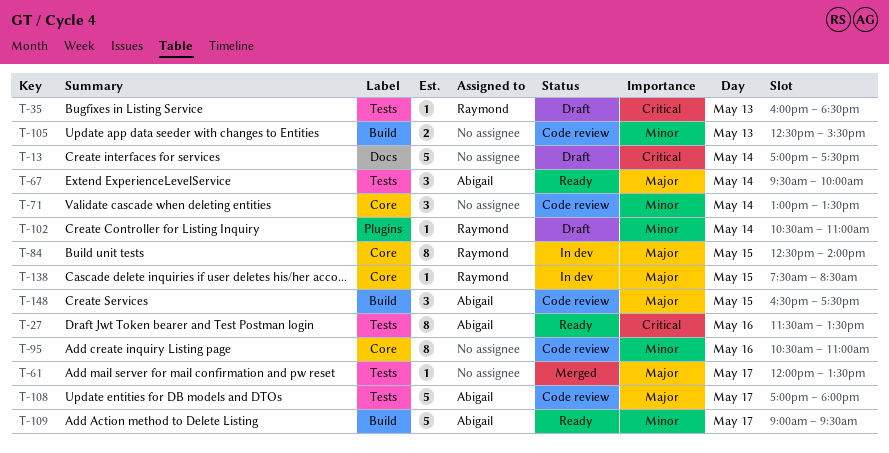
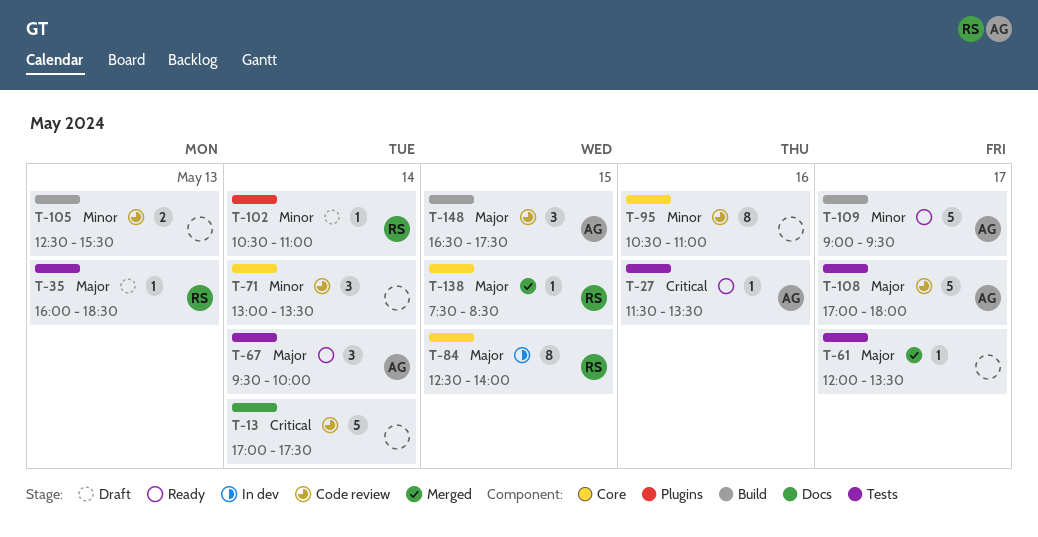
T-13, status: Draft -> Code review
T-27, estimate: 8 -> 1
T-35, priority: Critical -> Major
T-138, status: In dev -> Merged

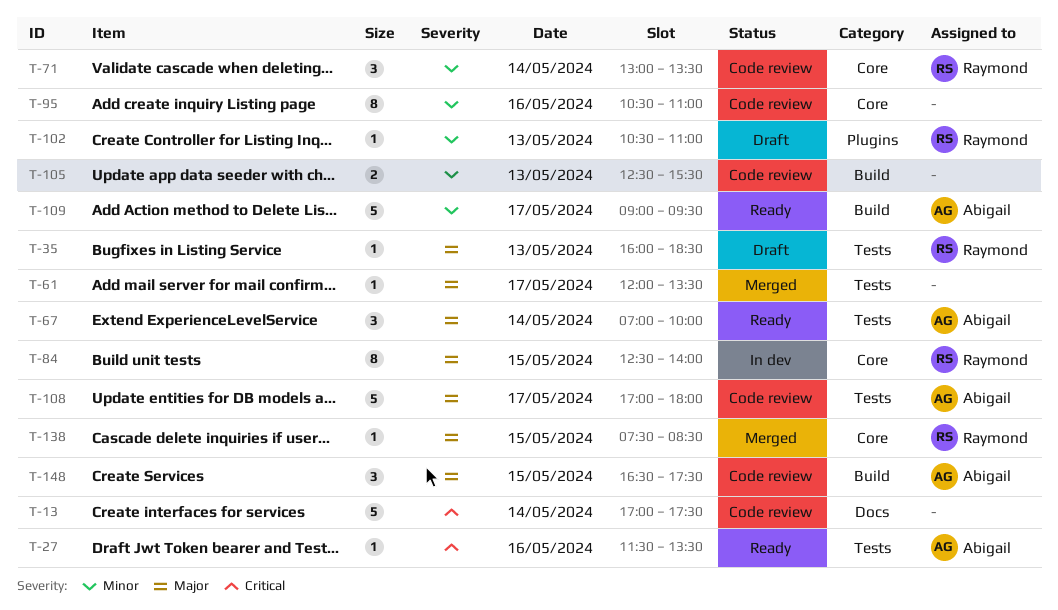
T-67, begins: 09:30 -> 07:00
T-71, owner: none -> Raymond
T-102, day: May 14 -> May 13

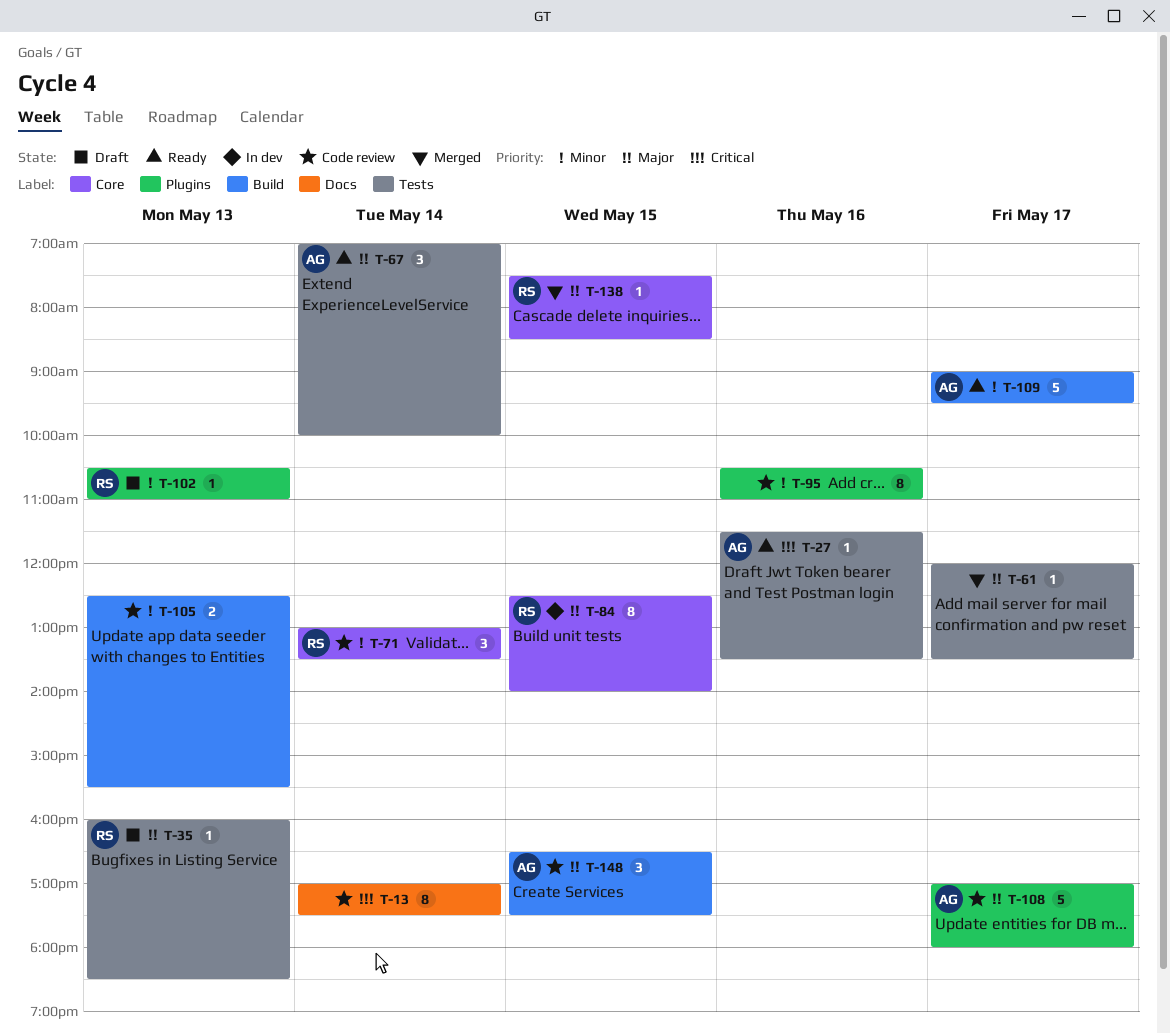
T-13, estimate: 5 -> 8
T-95, label: Core -> Plugins
T-108, label: Tests -> Plugins

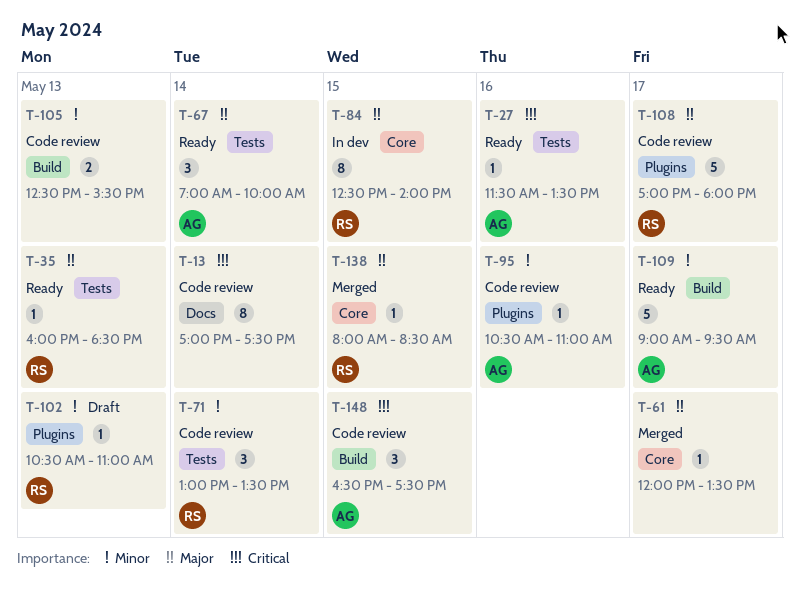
T-35, status: Draft -> Ready
T-61, label: Tests -> Core
T-71, label: Core -> Tests
T-95, owner: none -> AG
T-95, estimate: 8 -> 1
T-108, owner: AG -> RS
T-138, begins: 07:30 -> 08:00
T-148, priority: Major -> Critical

